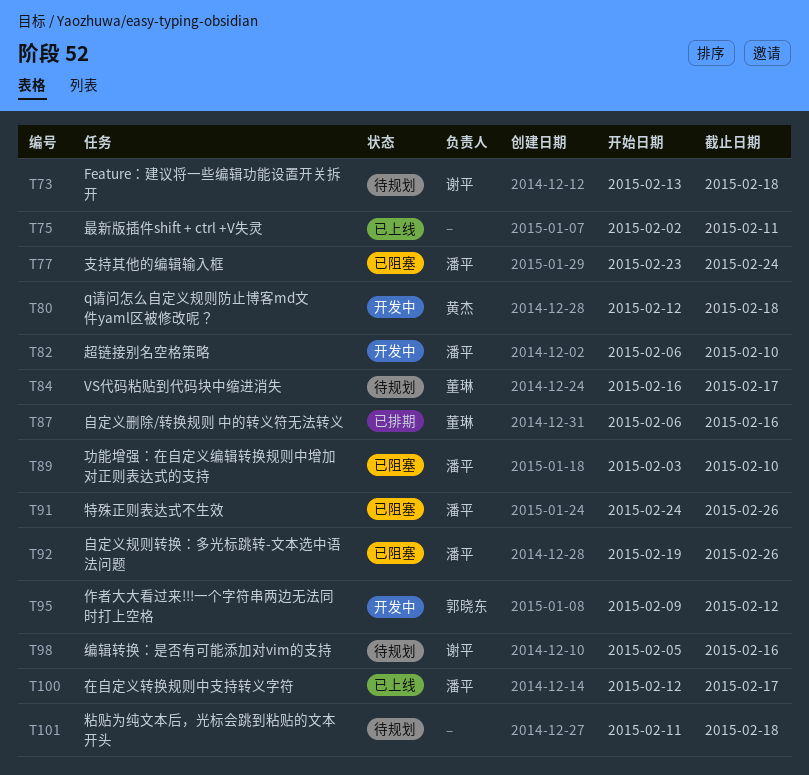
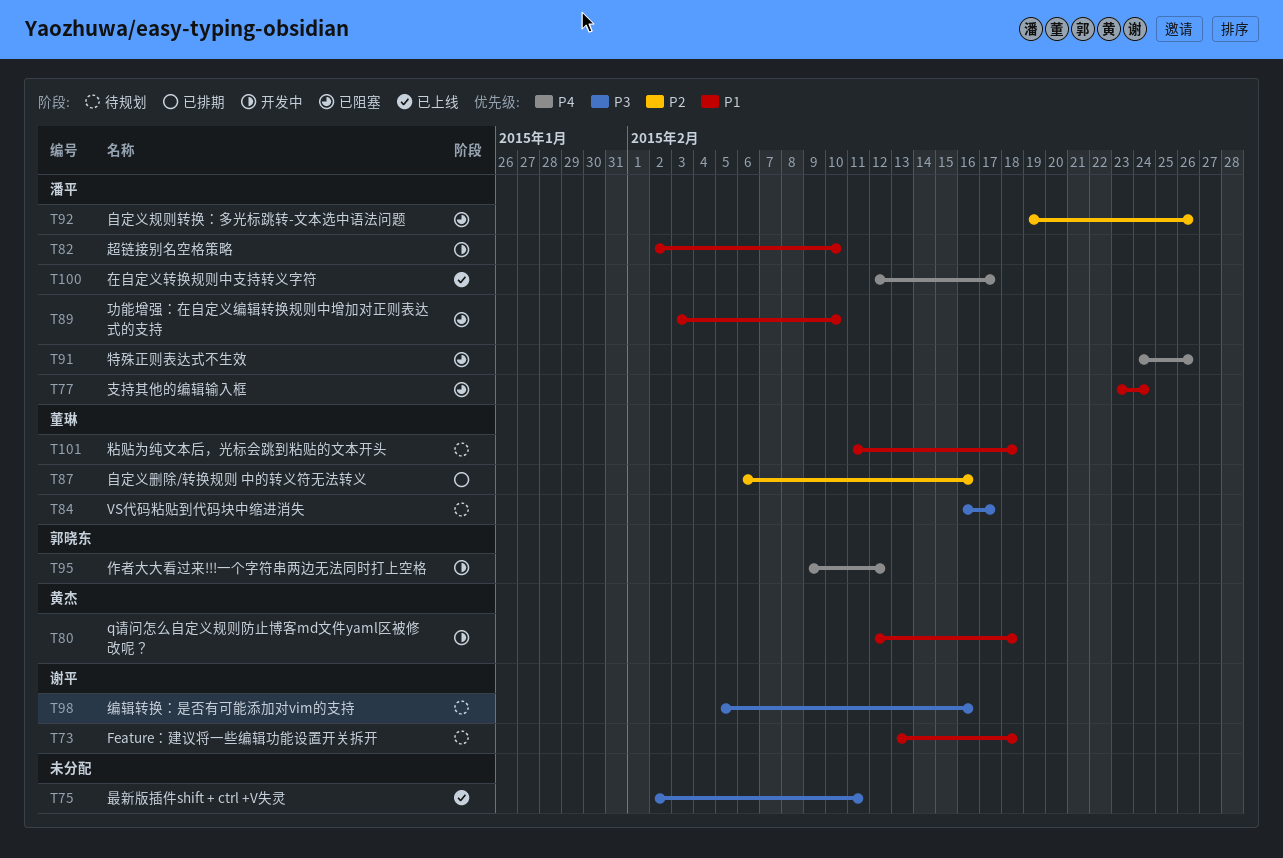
T82, start: Feb 6 -> Feb 2
T101, owner: none -> 董琳

